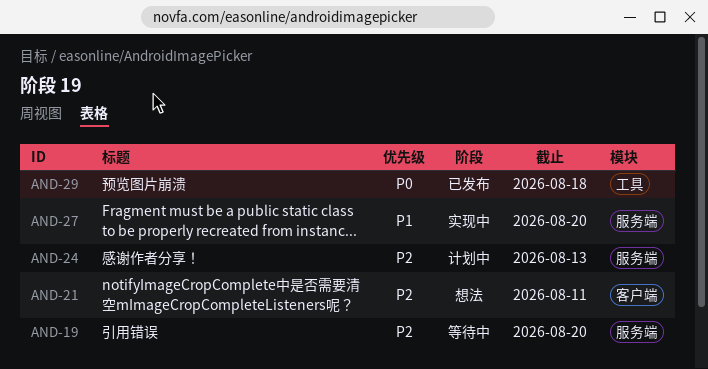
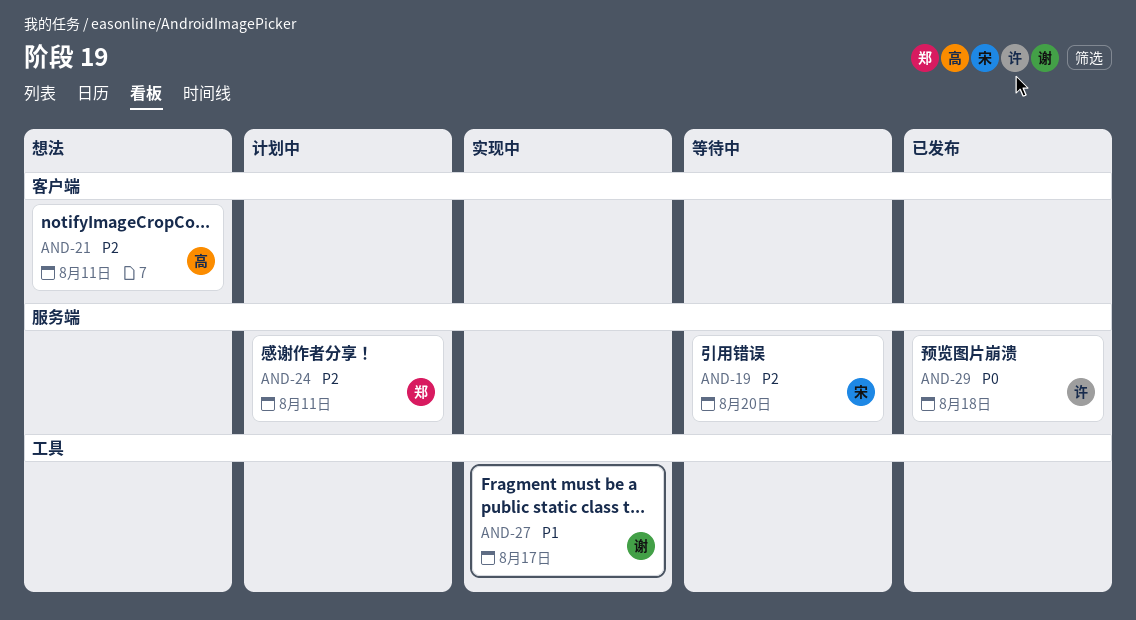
AND-24, due: Aug 13 -> Aug 11
AND-27, label: 服务端 -> 工具
AND-27, due: Aug 20 -> Aug 17
AND-29, label: 工具 -> 服务端

